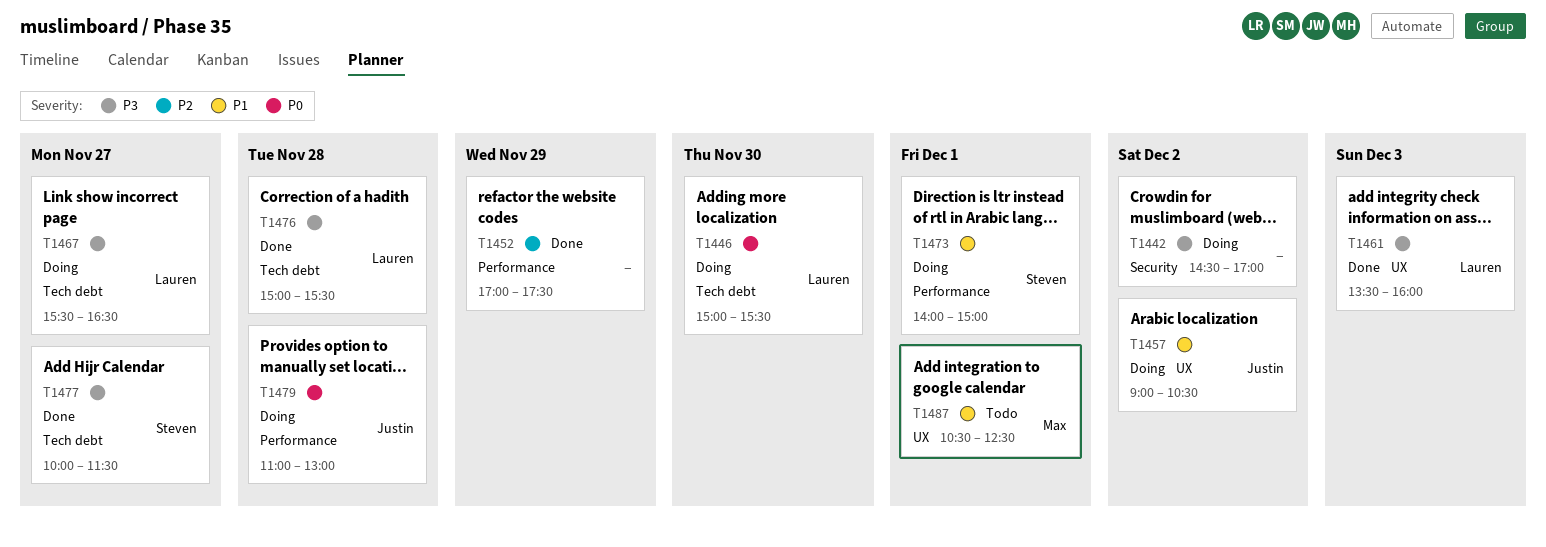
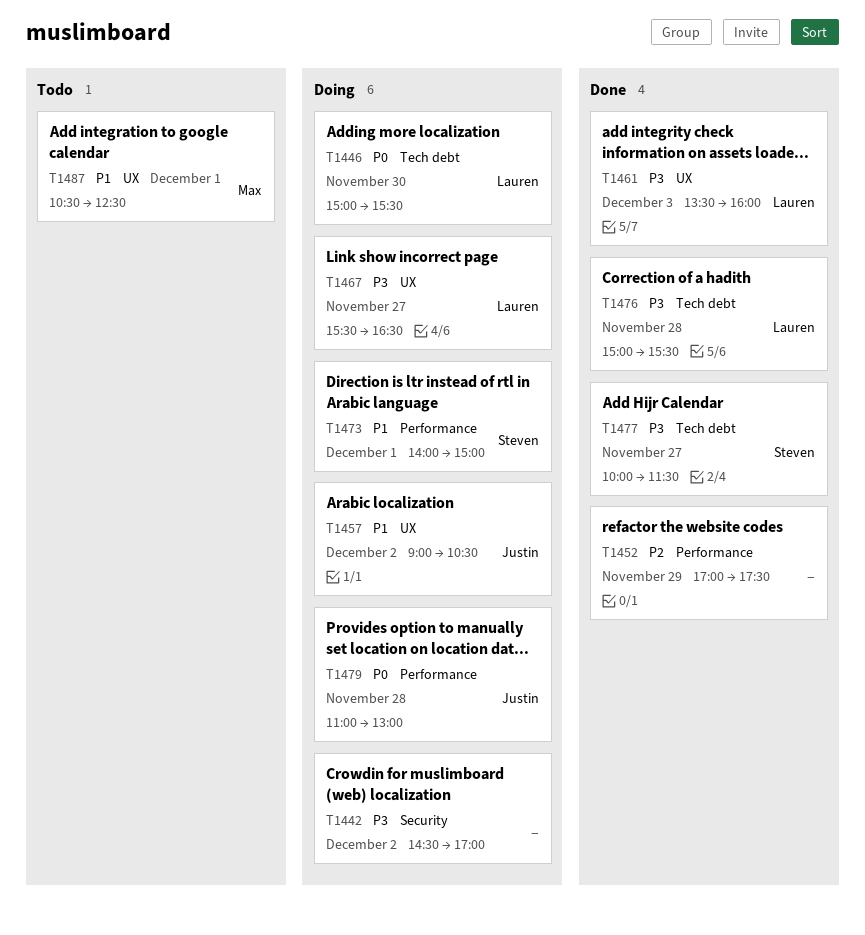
T1467, label: Tech debt -> UX

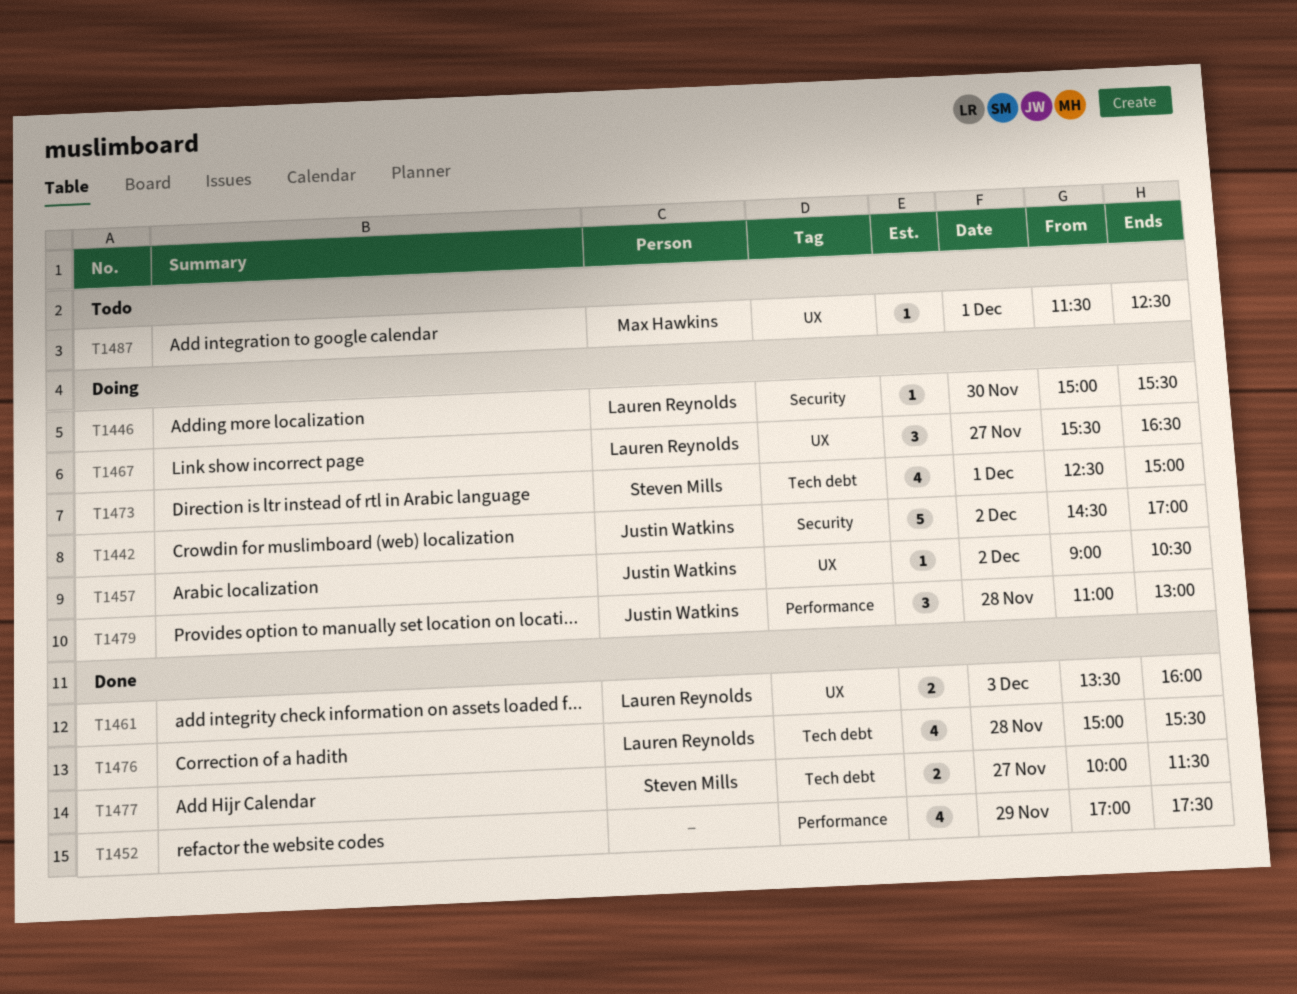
T1442, owner: none -> Justin Watkins
T1446, label: Tech debt -> Security
T1473, label: Performance -> Tech debt
T1473, begins: 14:00 -> 12:30
T1487, begins: 10:30 -> 11:30

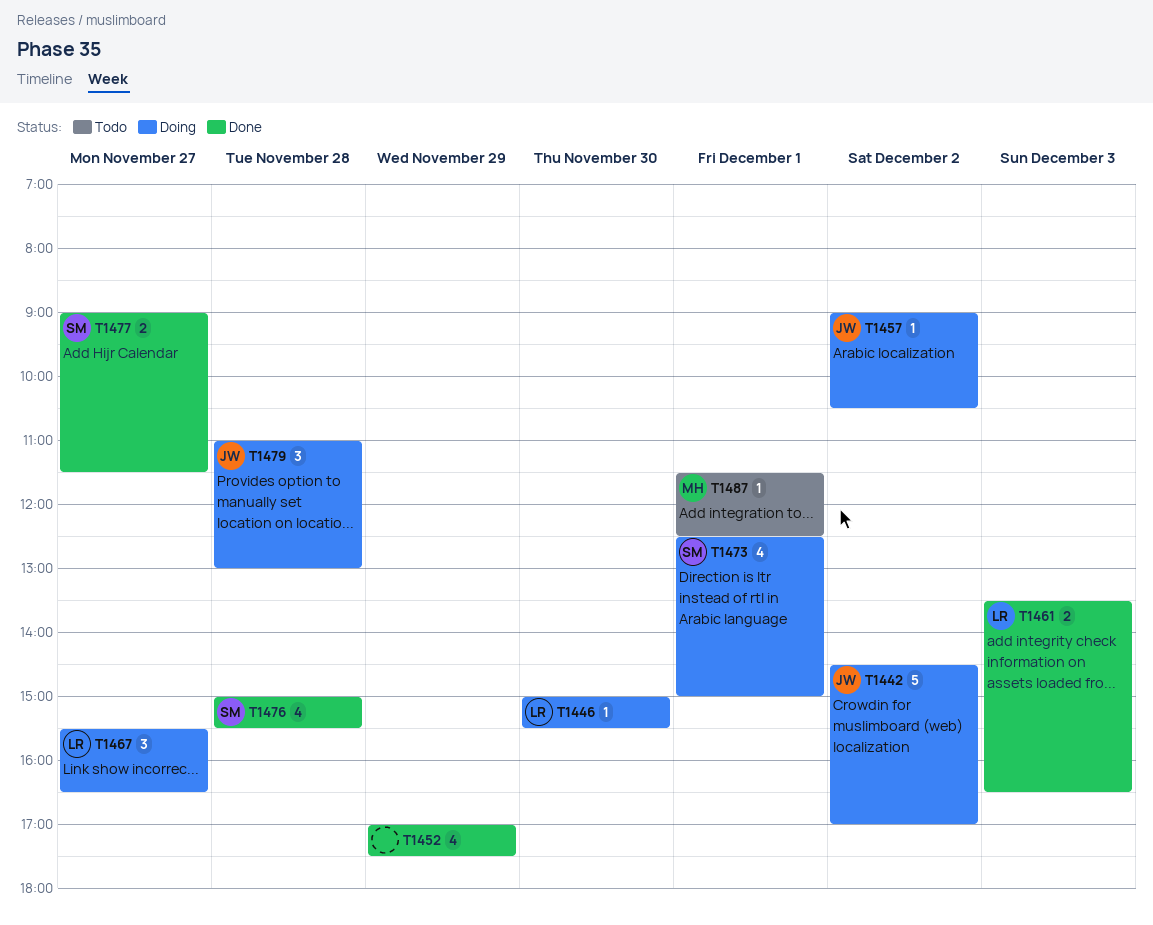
T1461, ends: 16:00 -> 16:30
T1476, owner: Lauren Reynolds -> Steven Mills
T1477, begins: 10:00 -> 09:00

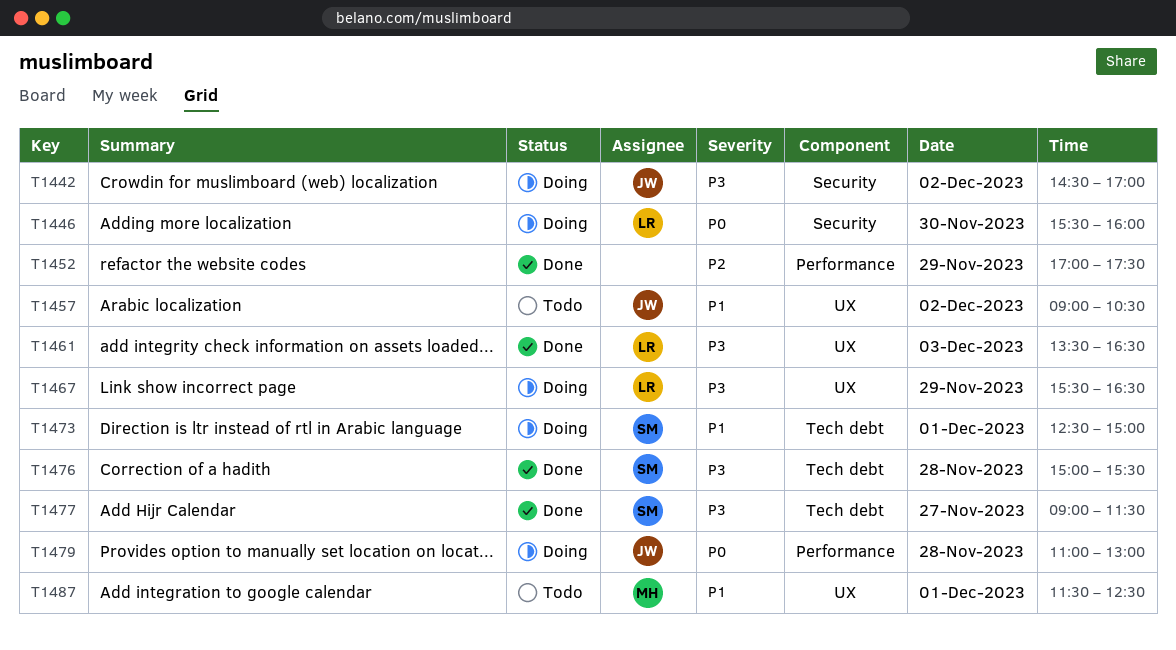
T1446, begins: 15:00 -> 15:30
T1446, ends: 15:30 -> 16:00
T1457, status: Doing -> Todo
T1467, day: Nov 27 -> Nov 29

